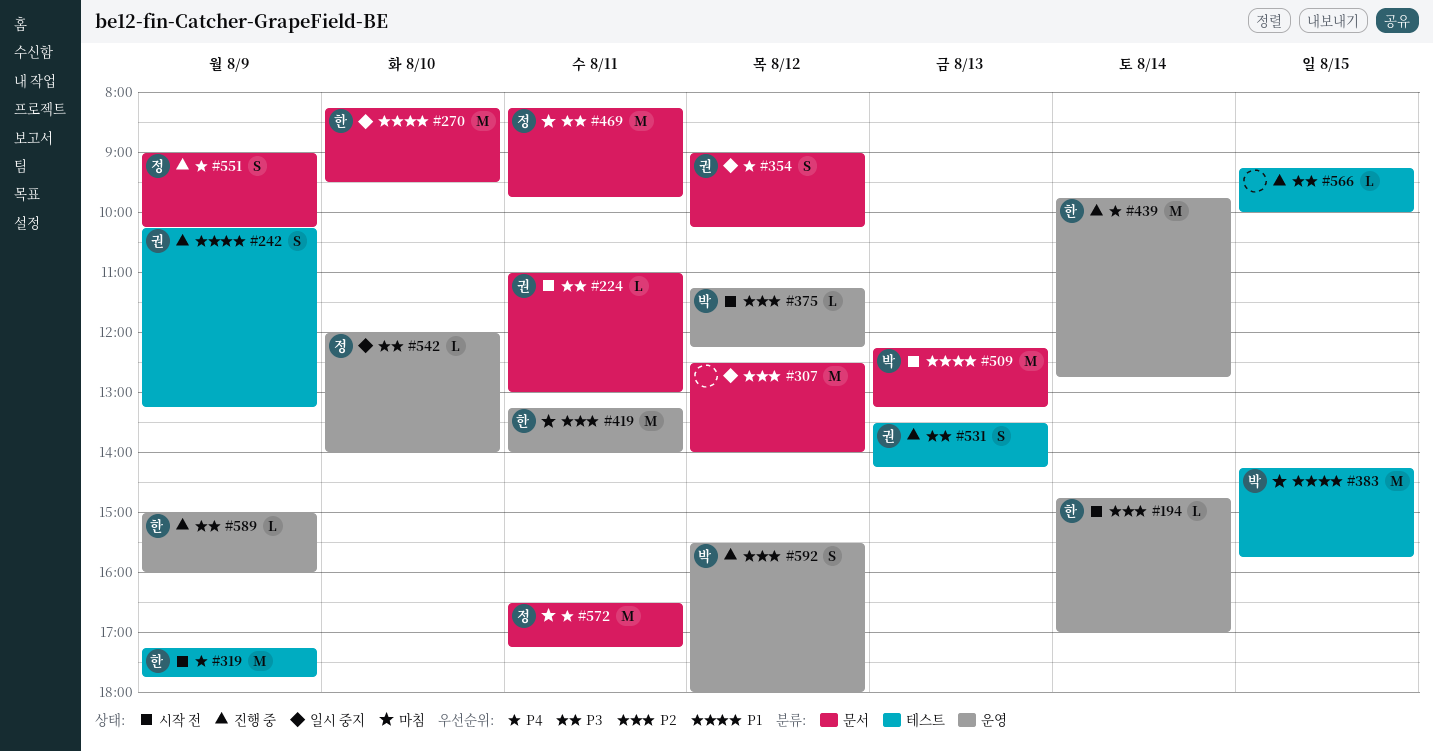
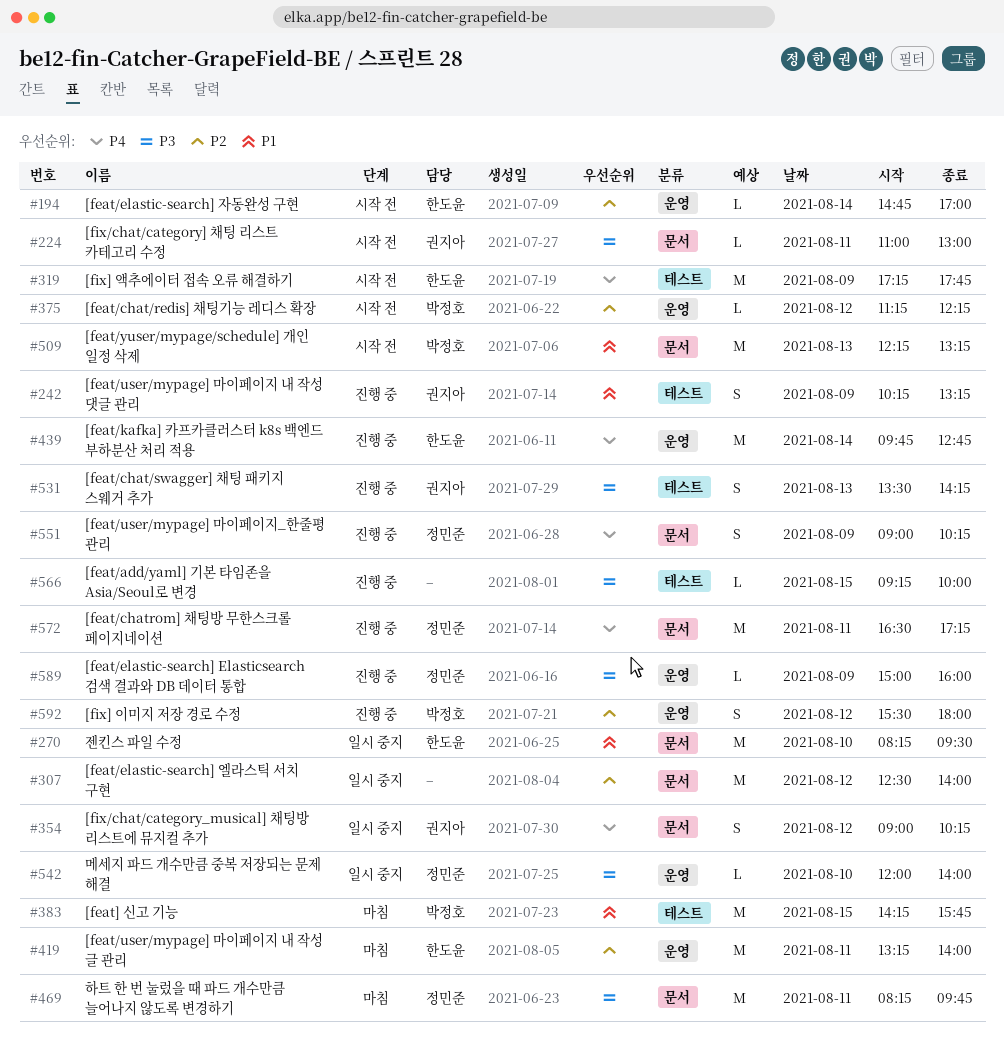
#572, status: 마침 -> 진행 중
#589, owner: 한도윤 -> 정민준

